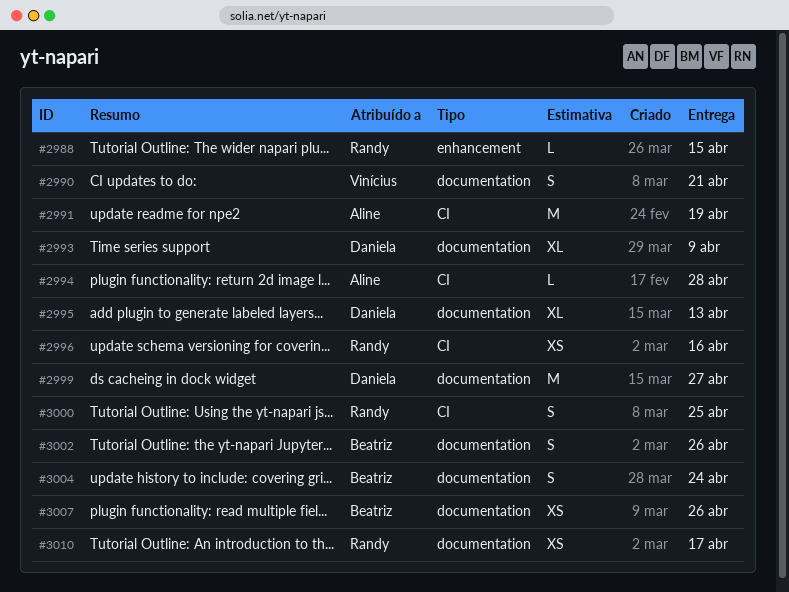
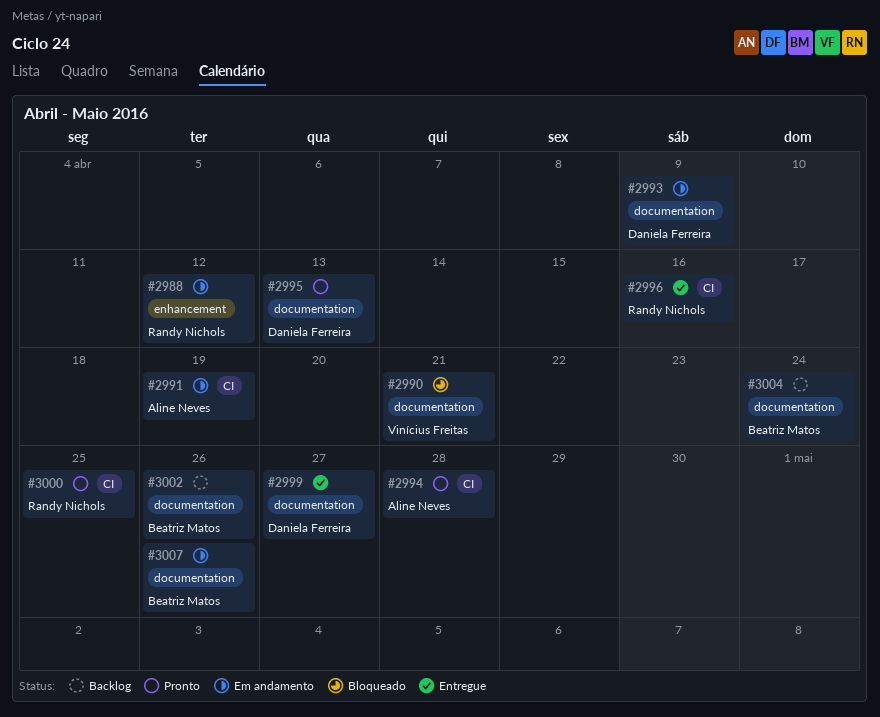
#2988, due: Apr 15 -> Apr 12
#3010: present -> none

